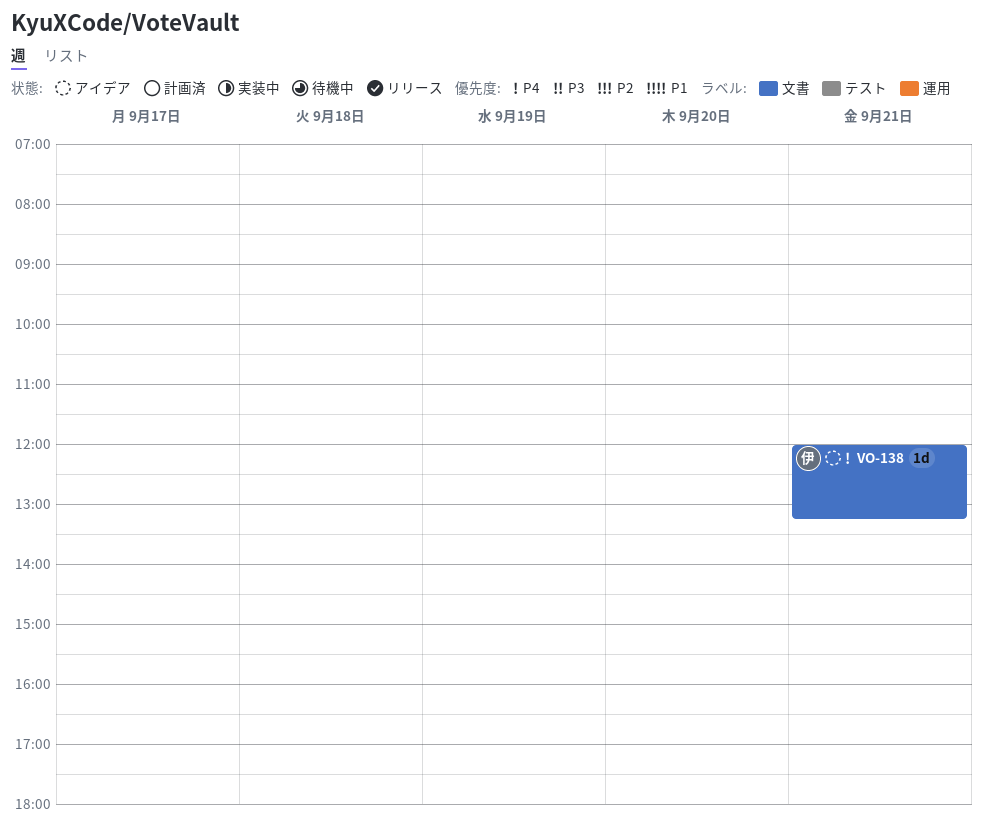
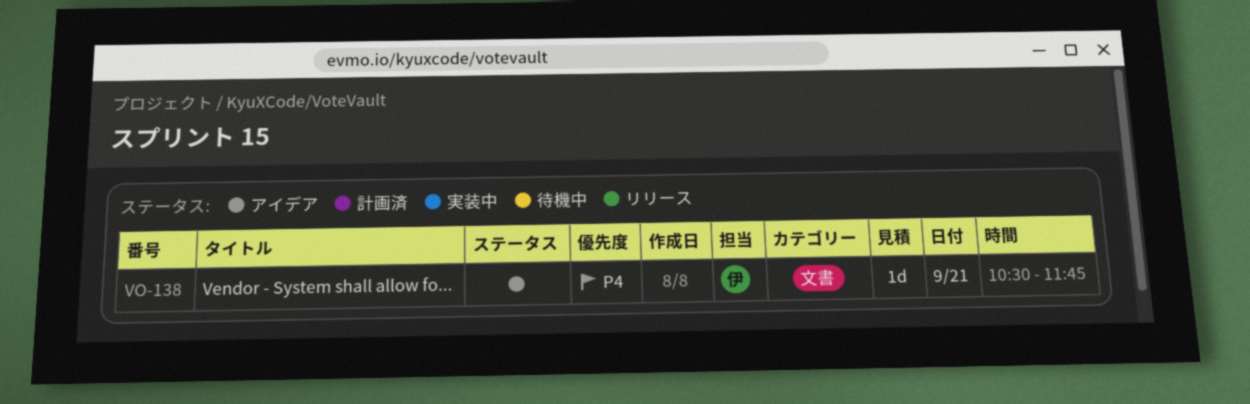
VO-138, begins: 12:00 -> 10:30
VO-138, ends: 13:15 -> 11:45

